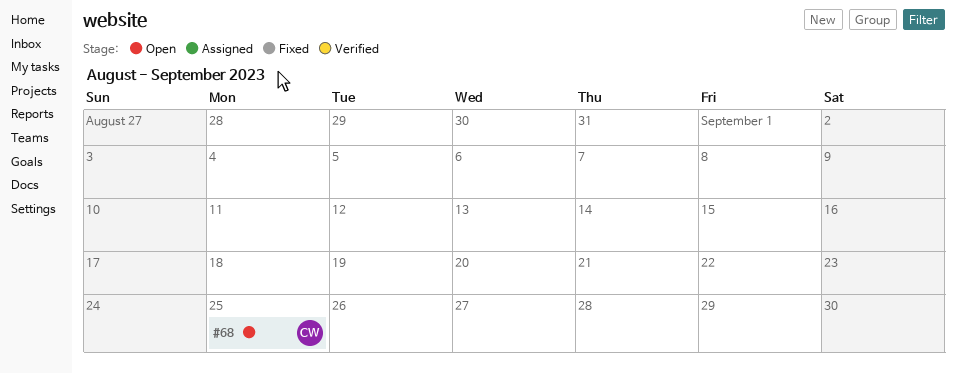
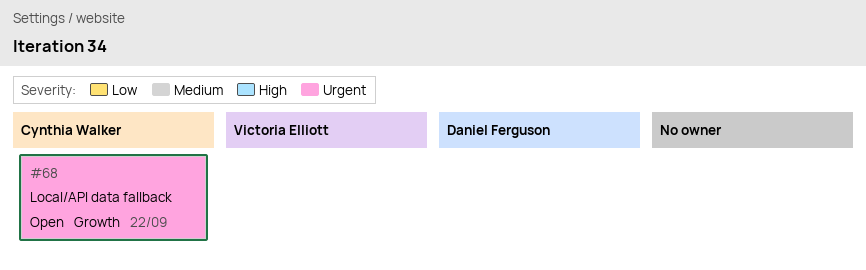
#68, due: Sep 25 -> Sep 22

